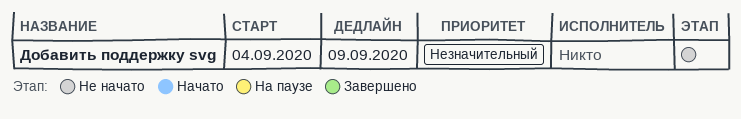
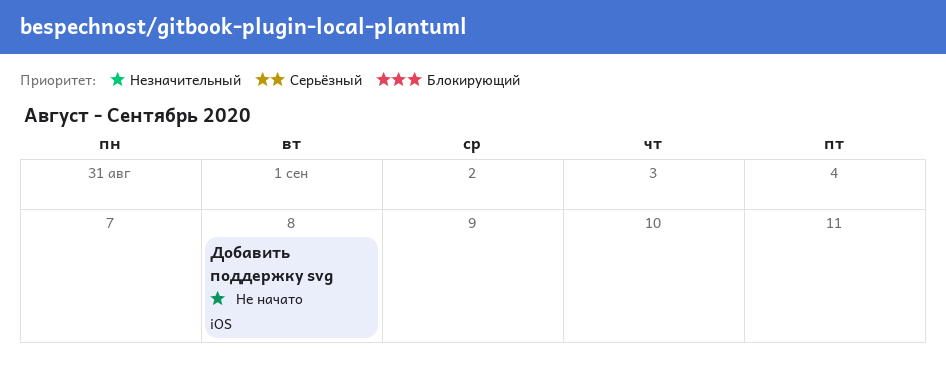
Добавить поддержку svg, due: Sep 9 -> Sep 8

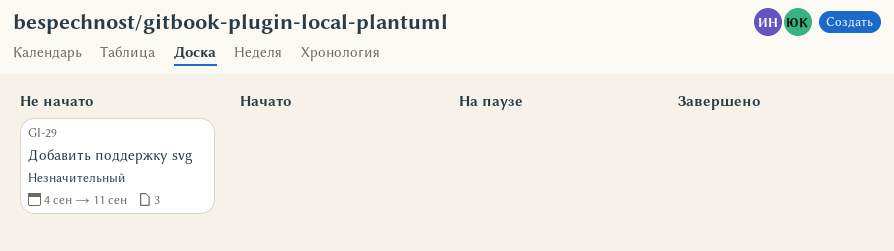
Добавить поддержку svg, due: Sep 8 -> Sep 11

